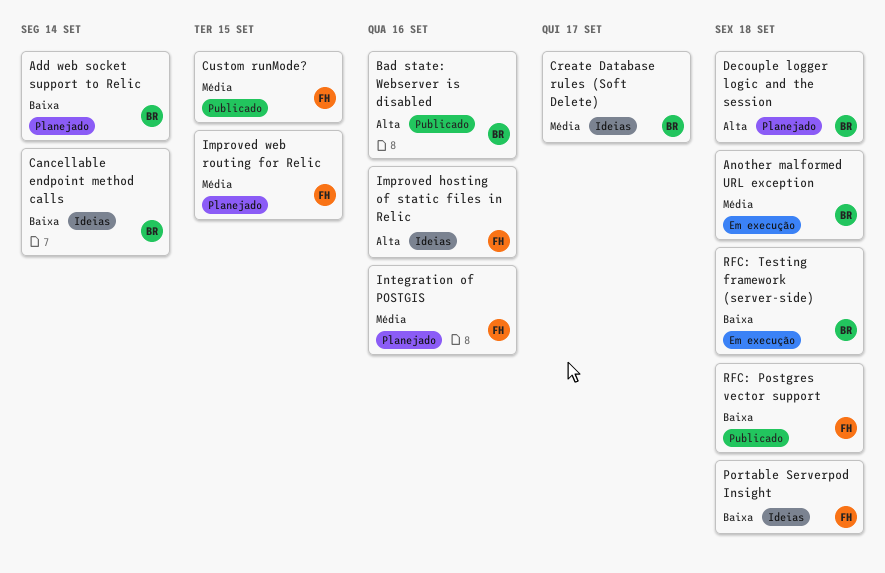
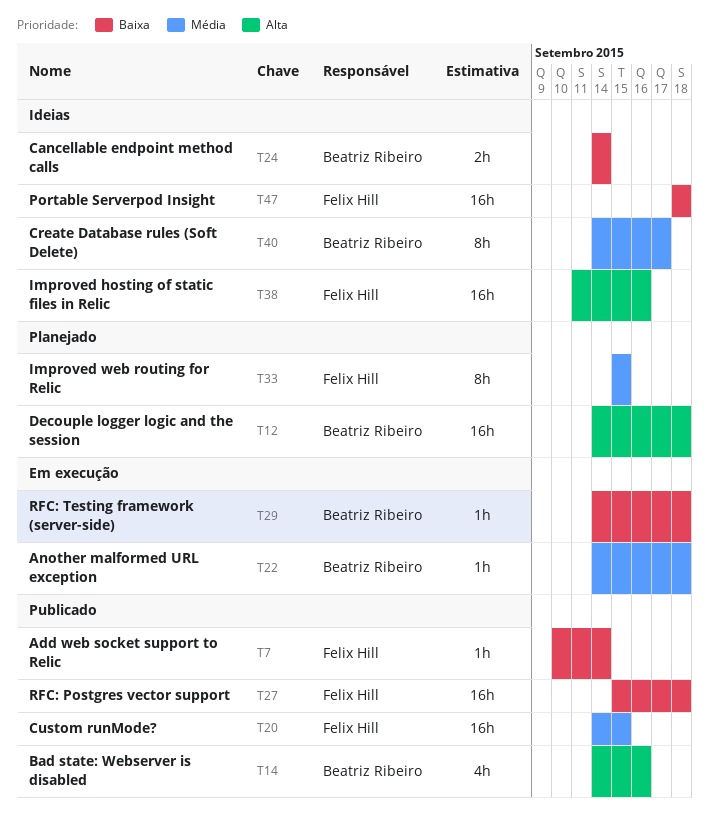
Add web socket support to Relic, status: Planejado -> Publicado
Add web socket support to Relic, owner: Beatriz Ribeiro -> Felix Hill
Integration of POSTGIS: present -> none

